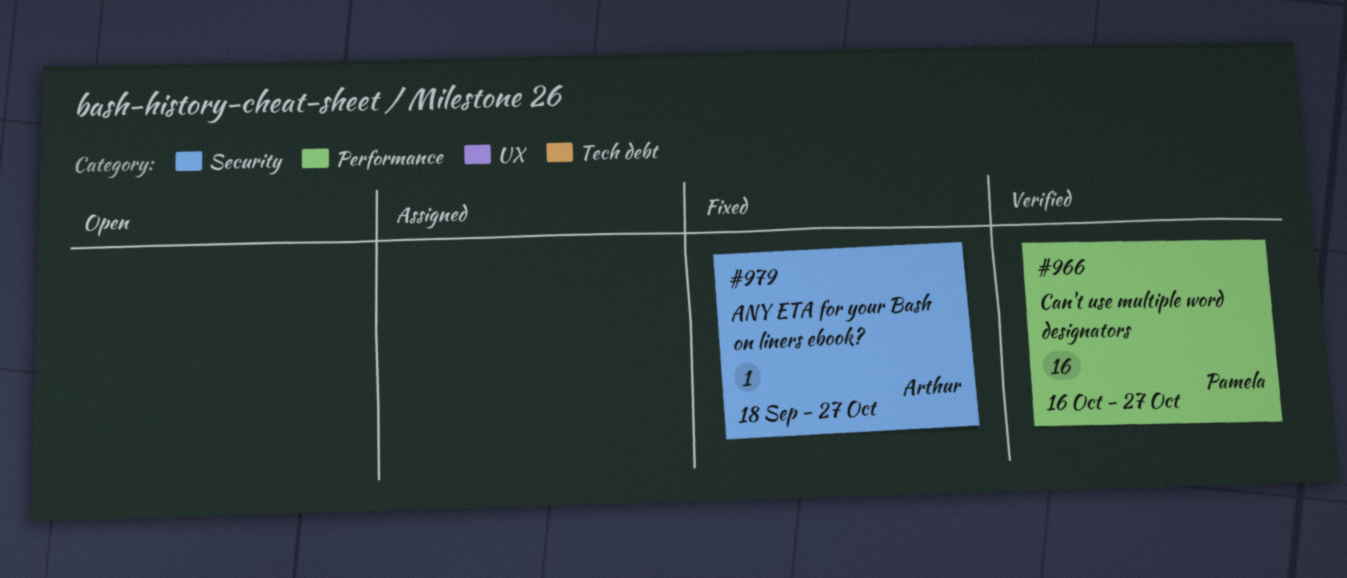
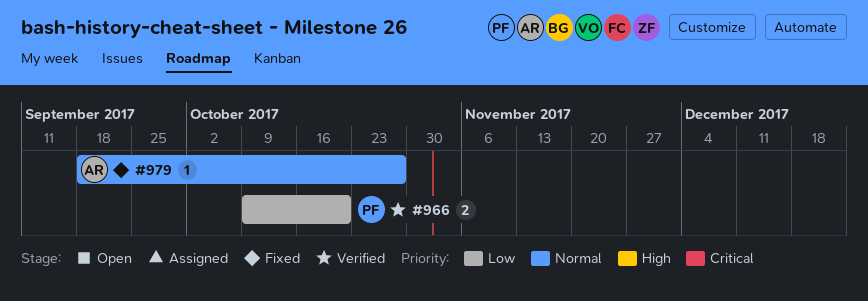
#966, estimate: 16 -> 2
#966, start: Oct 16 -> Oct 9
#966, due: Oct 27 -> Oct 20

